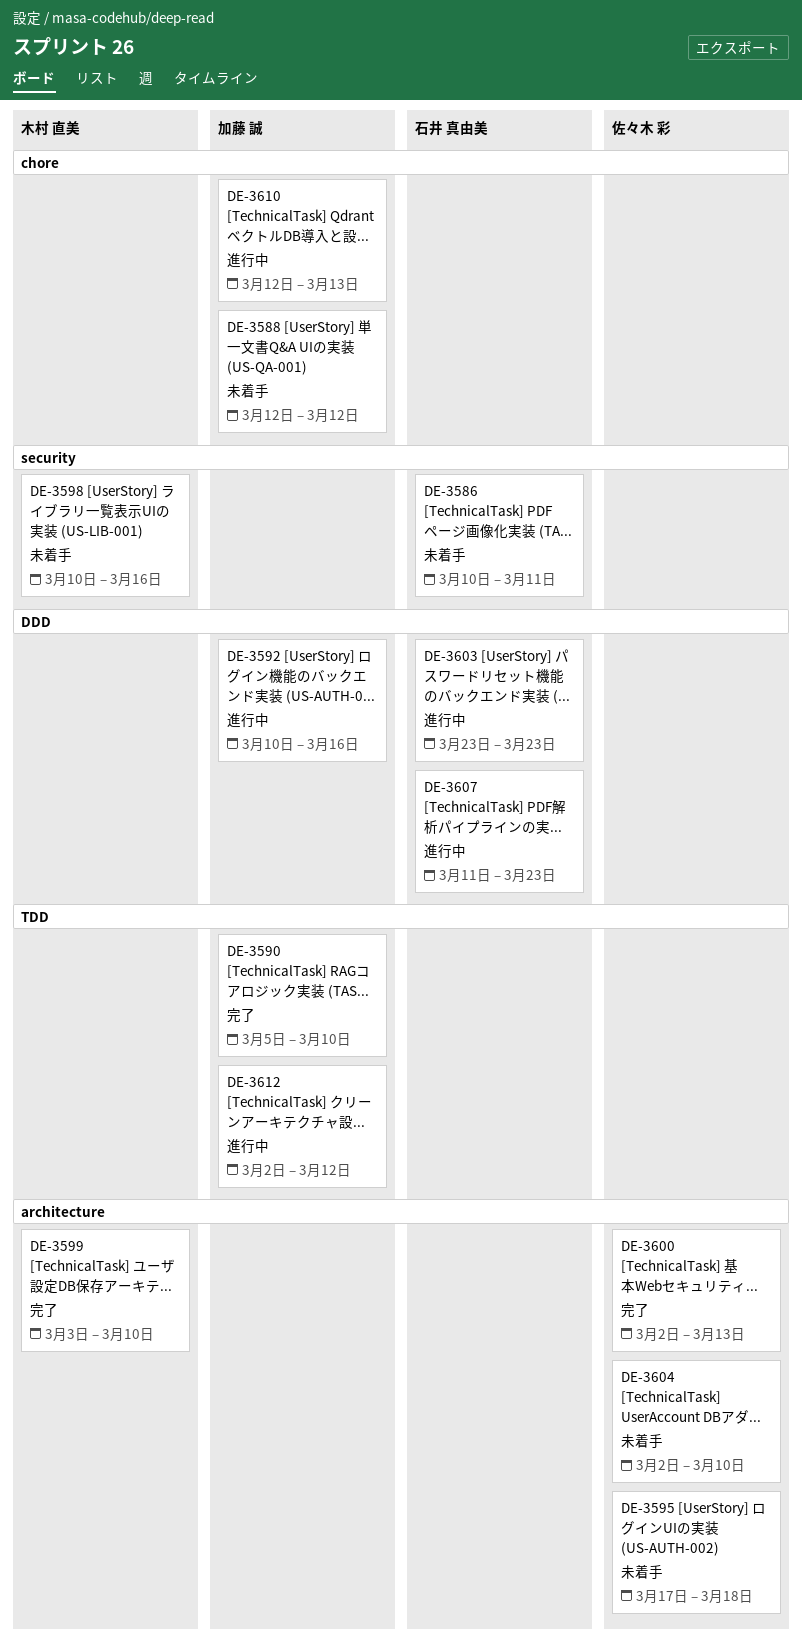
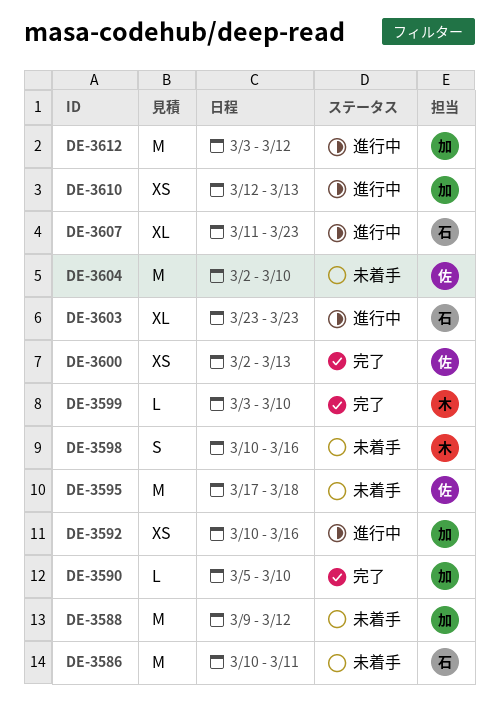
DE-3588, start: Mar 12 -> Mar 9
DE-3612, start: Mar 2 -> Mar 3

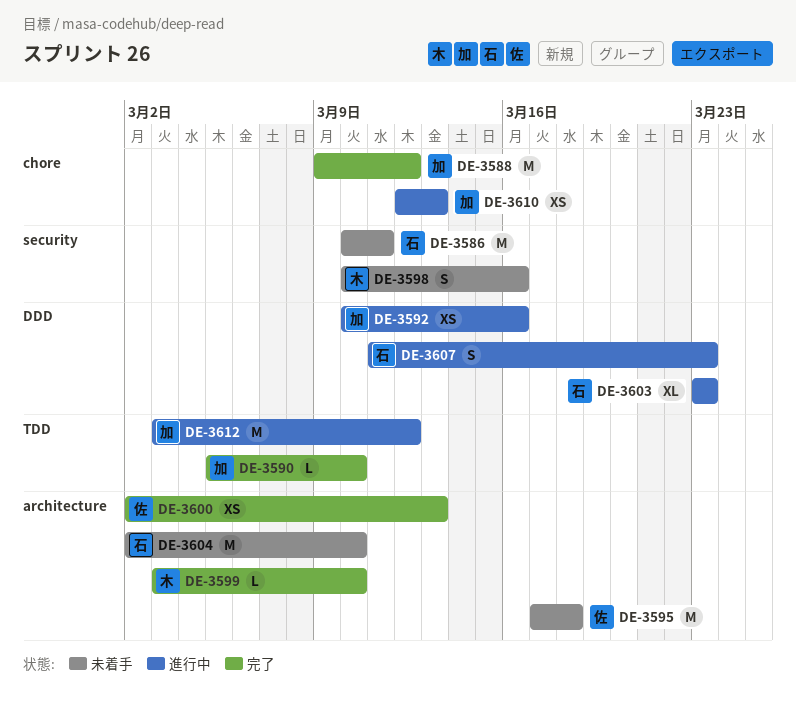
DE-3588, status: 未着手 -> 完了
DE-3604, owner: 佐 -> 石
DE-3607, estimate: XL -> S

